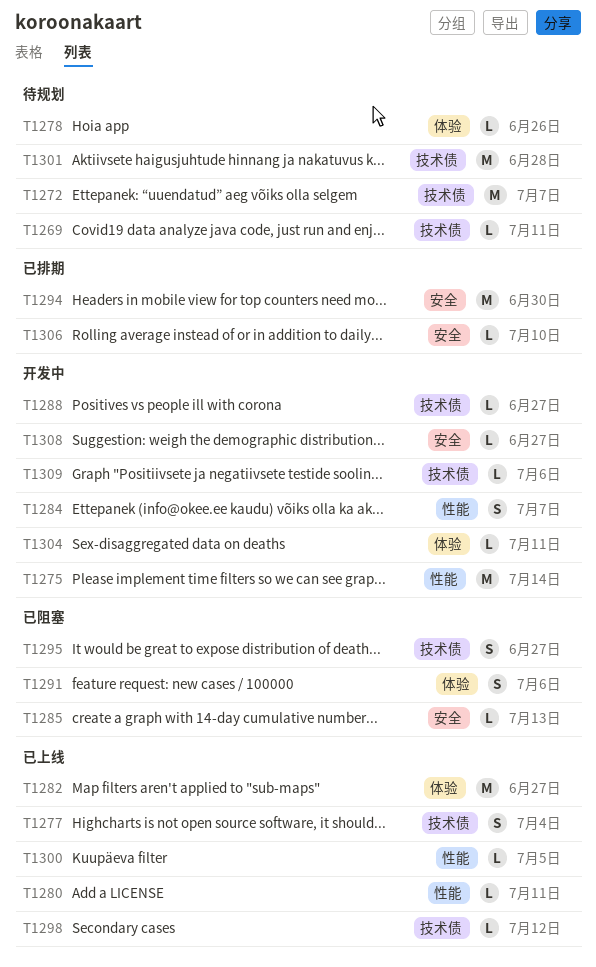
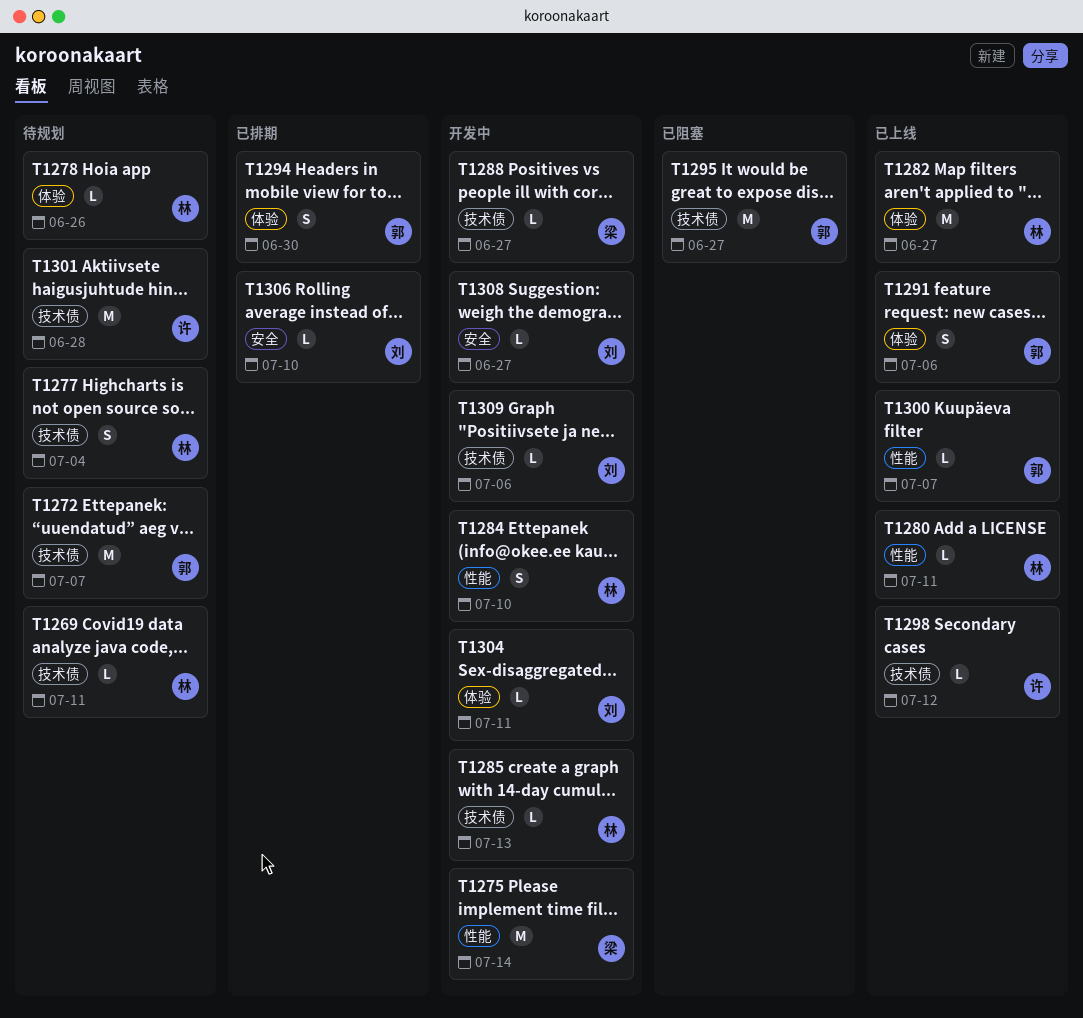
T1277, status: 已上线 -> 待规划
T1284, due: Jul 7 -> Jul 10
T1285, status: 已阻塞 -> 开发中
T1285, label: 安全 -> 技术债
T1291, status: 已阻塞 -> 已上线
T1294, label: 安全 -> 体验
T1294, estimate: M -> S
T1295, estimate: S -> M
T1300, due: Jul 5 -> Jul 7

